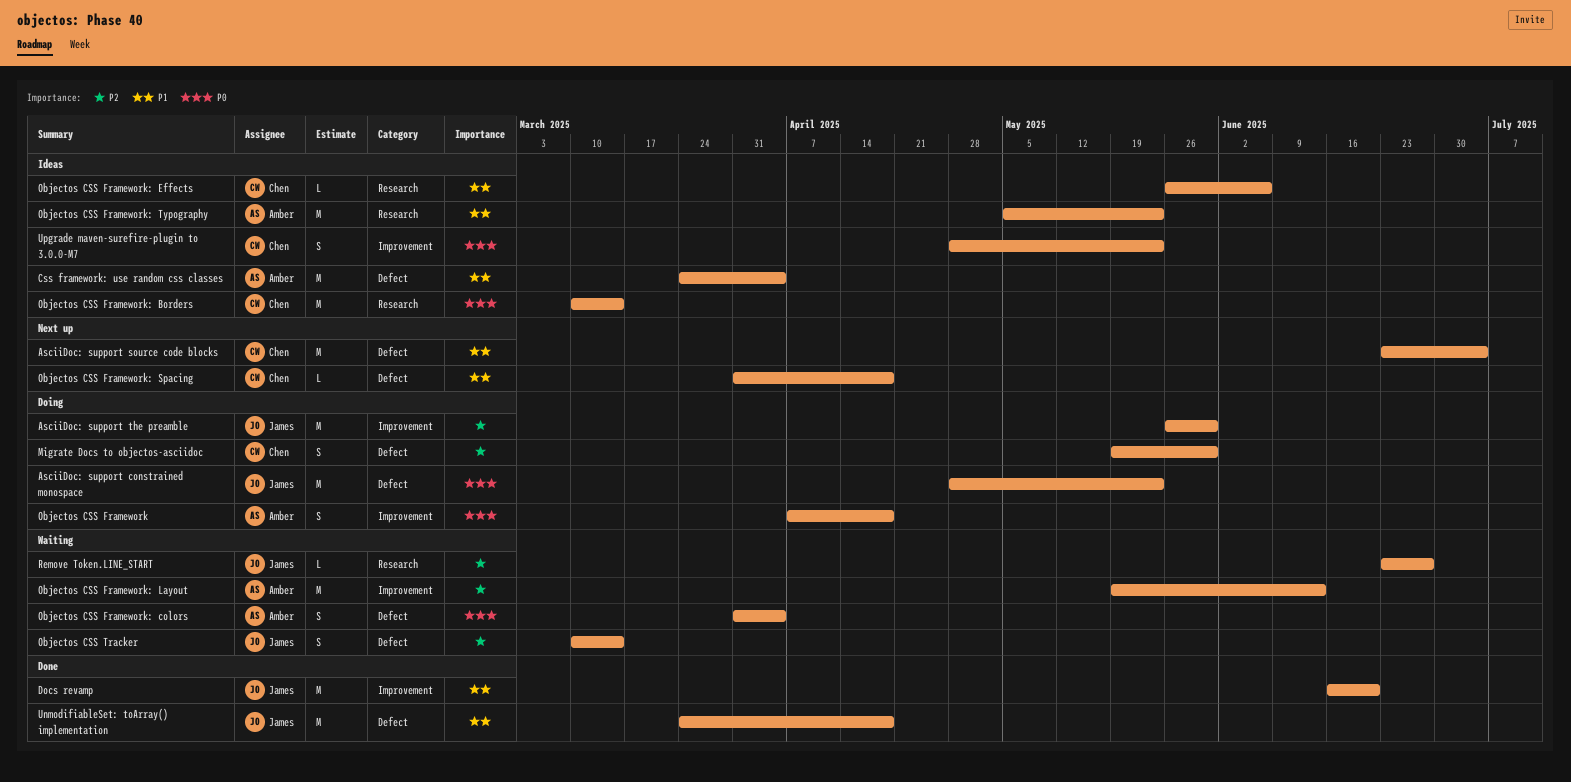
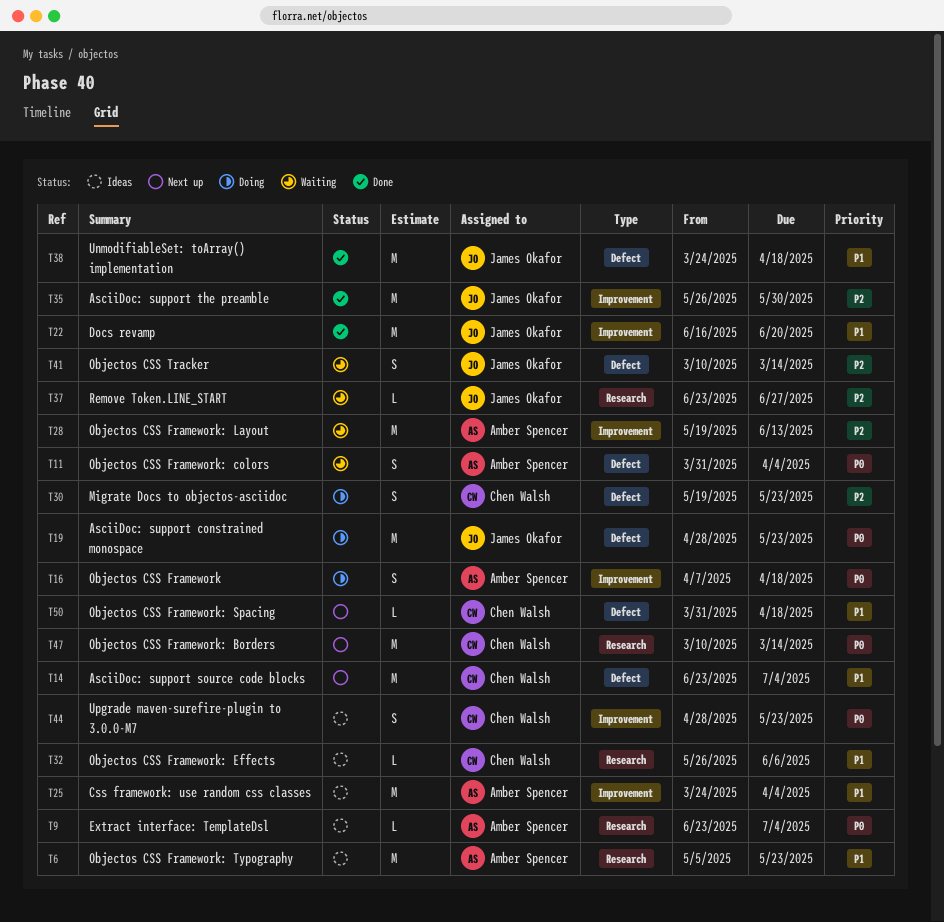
AsciiDoc: support the preamble, status: Doing -> Done
Css framework: use random css classes, label: Defect -> Improvement
Extract interface: TemplateDsl: none -> present
Migrate Docs to objectos-asciidoc, due: May 30 -> May 23
Objectos CSS Framework: Borders, status: Ideas -> Next up

